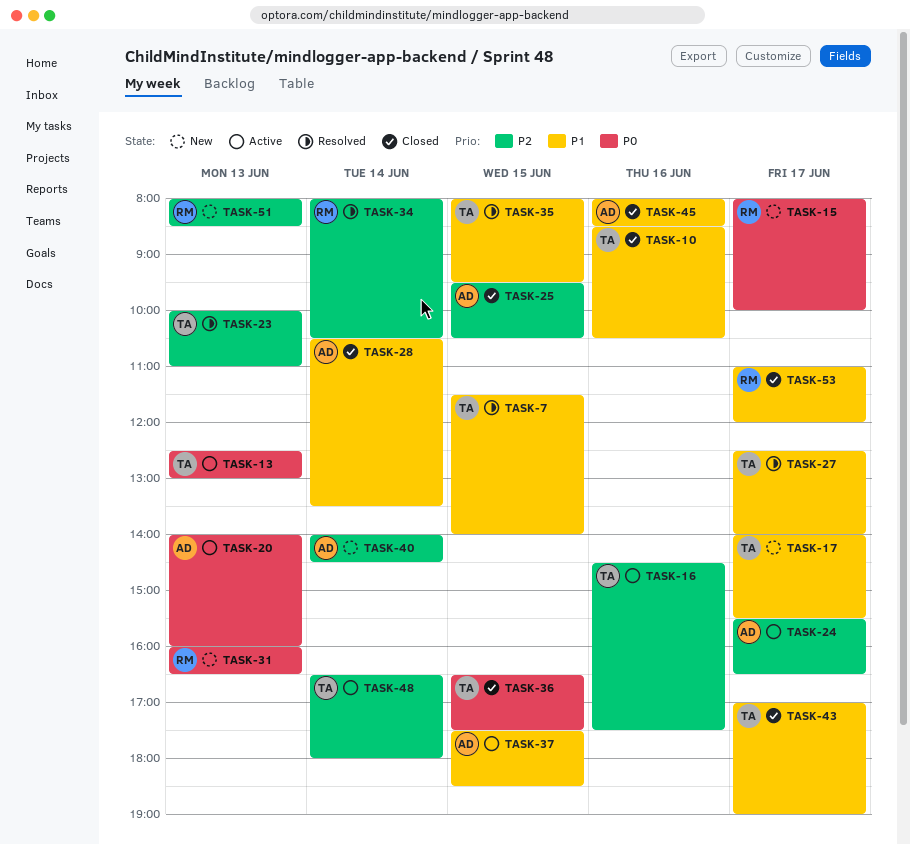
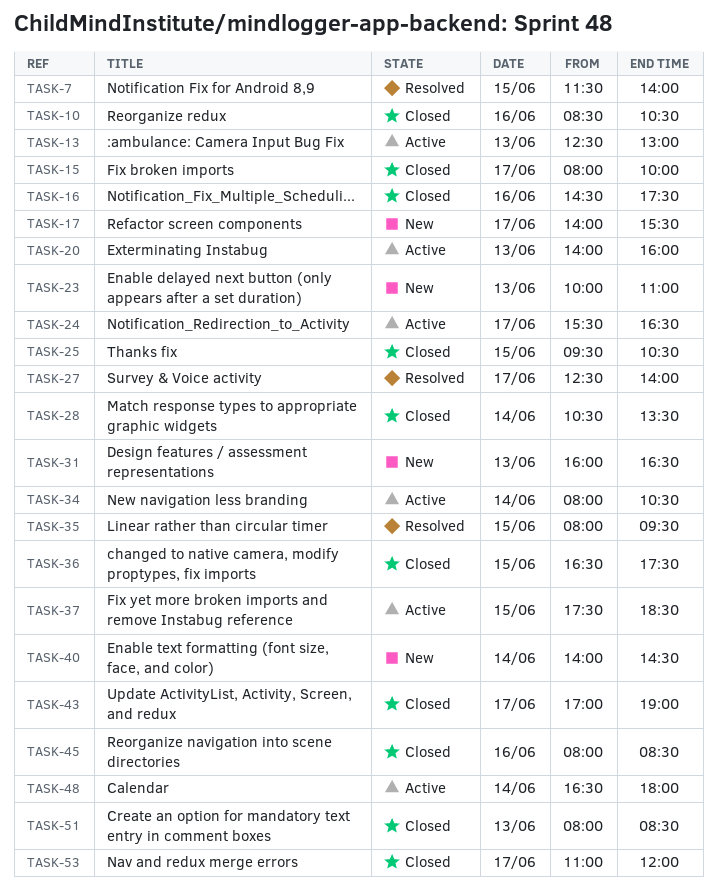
TASK-15, status: New -> Closed
TASK-16, status: Active -> Closed
TASK-23, status: Resolved -> New
TASK-34, status: Resolved -> Active
TASK-51, status: New -> Closed

